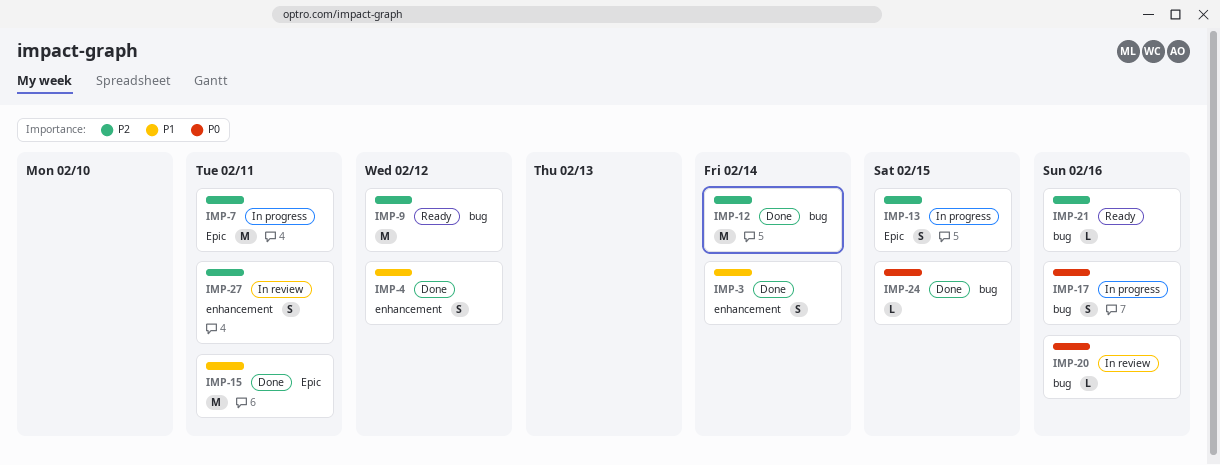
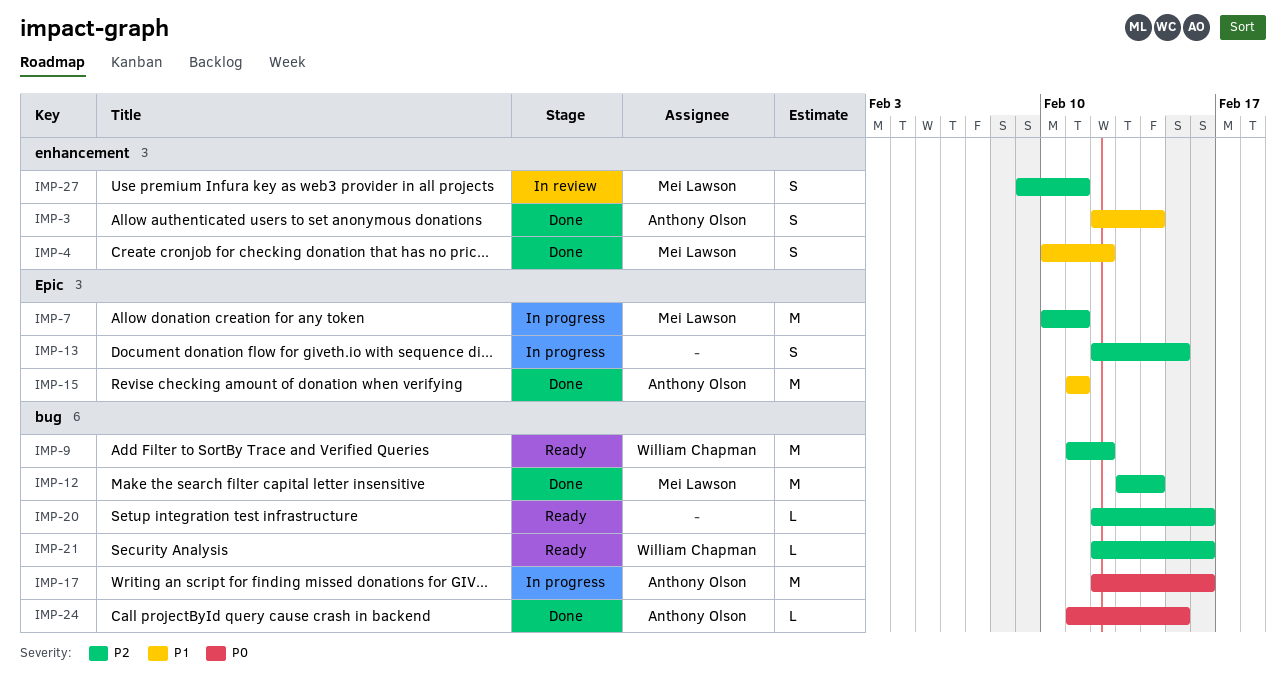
IMP-17, estimate: S -> M
IMP-20, status: In review -> Ready
IMP-20, priority: P0 -> P2

